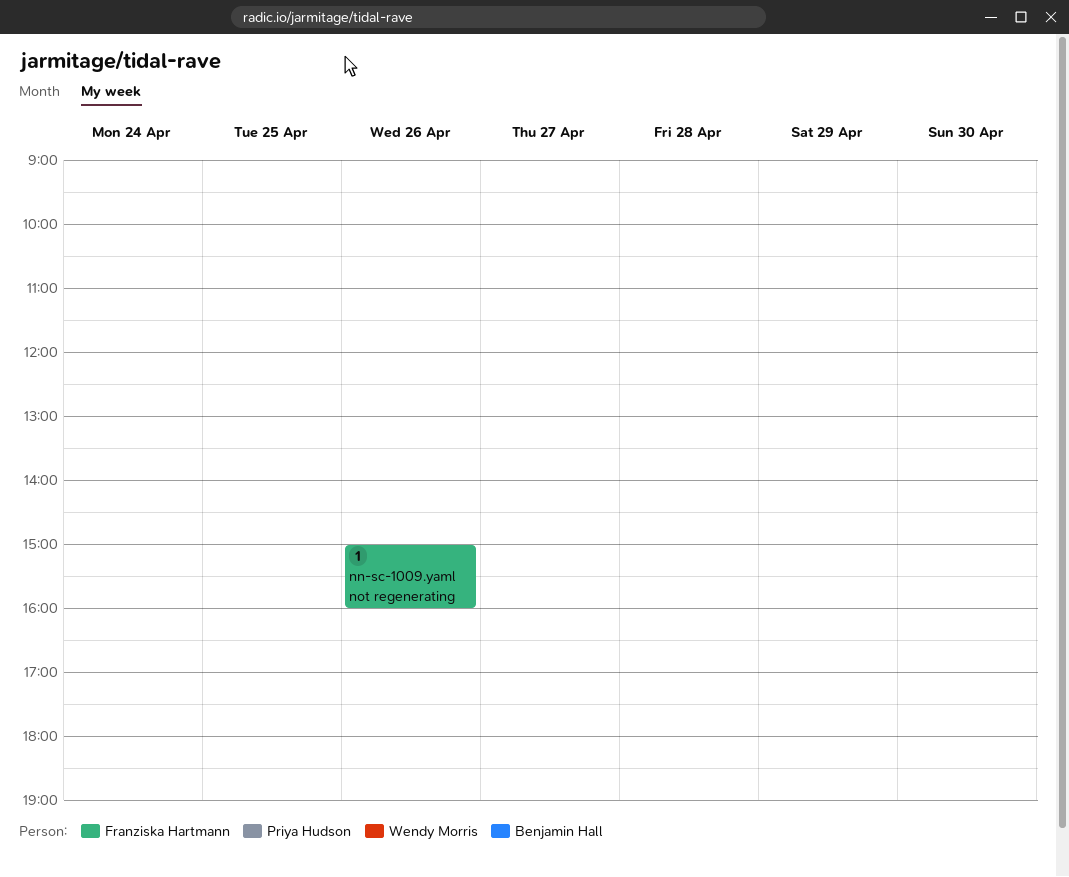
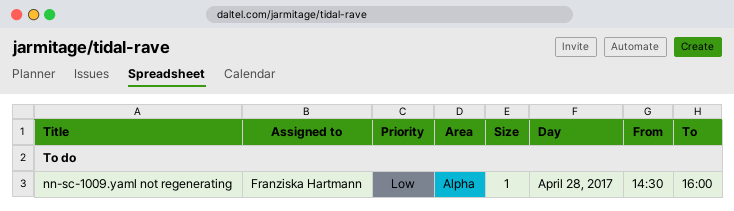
nn-sc-1009.yaml not regenerating, day: Apr 26 -> Apr 28
nn-sc-1009.yaml not regenerating, begins: 15:00 -> 14:30

